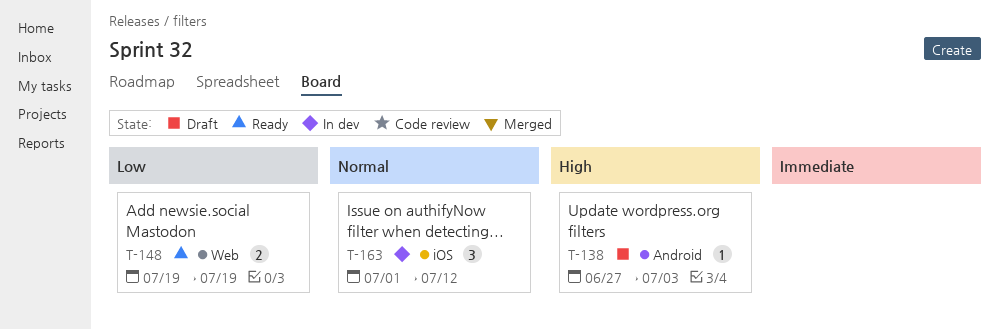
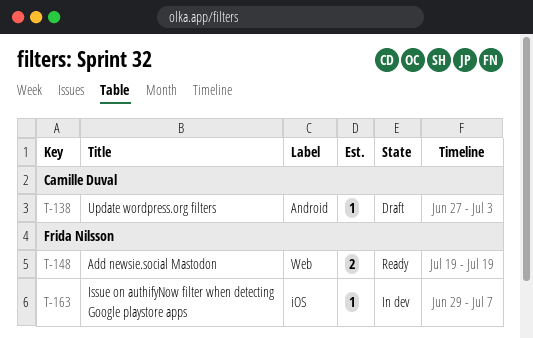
T-163, estimate: 3 -> 1
T-163, start: Jul 1 -> Jun 29
T-163, due: Jul 12 -> Jul 7

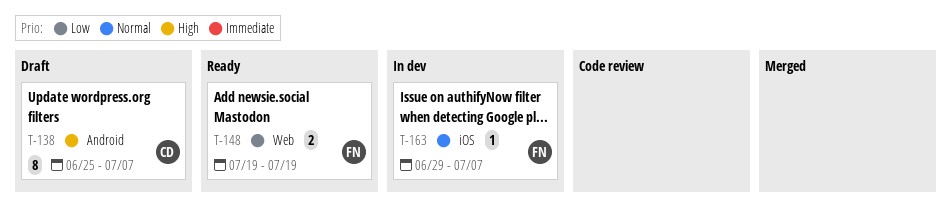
T-138, estimate: 1 -> 8
T-138, start: Jun 27 -> Jun 25
T-138, due: Jul 3 -> Jul 7

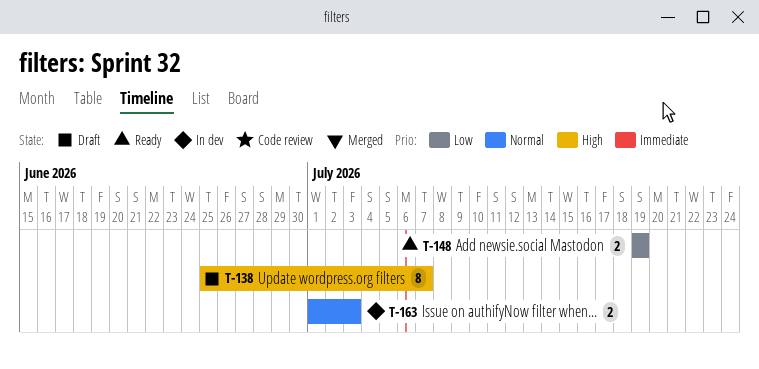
T-163, estimate: 1 -> 2
T-163, start: Jun 29 -> Jul 1
T-163, due: Jul 7 -> Jul 3

